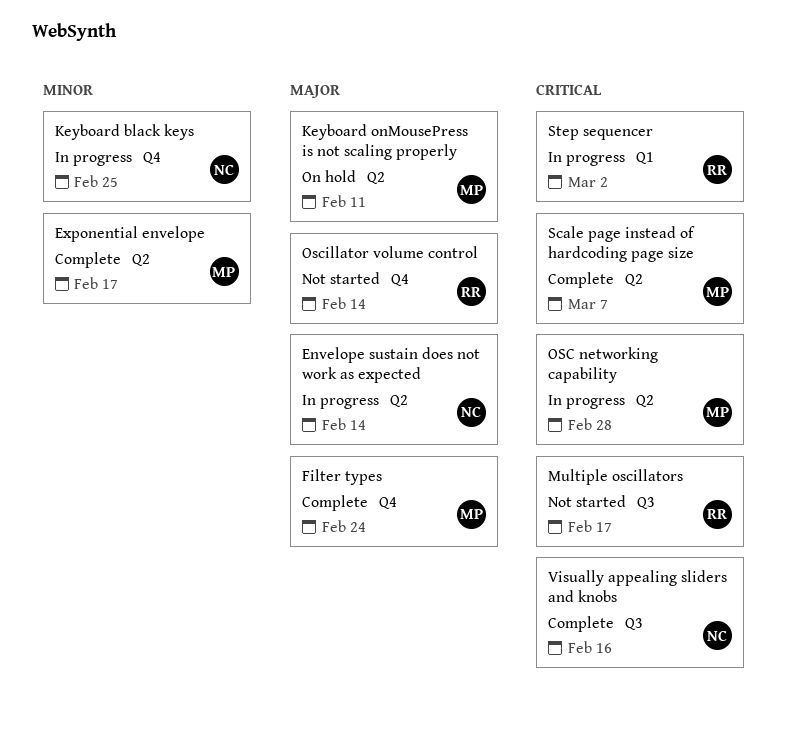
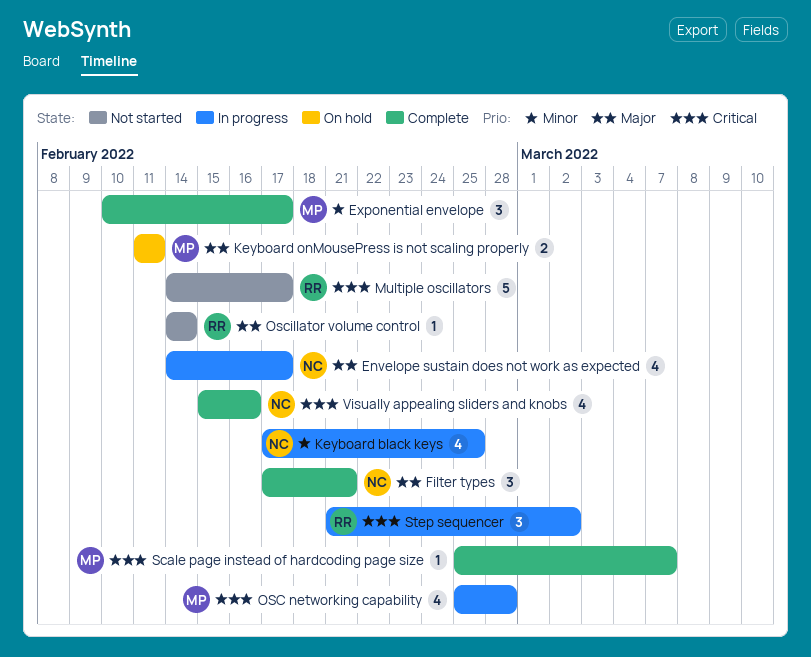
Envelope sustain does not work as expected, due: Feb 14 -> Feb 17
Filter types, owner: MP -> NC
Filter types, due: Feb 24 -> Feb 21

